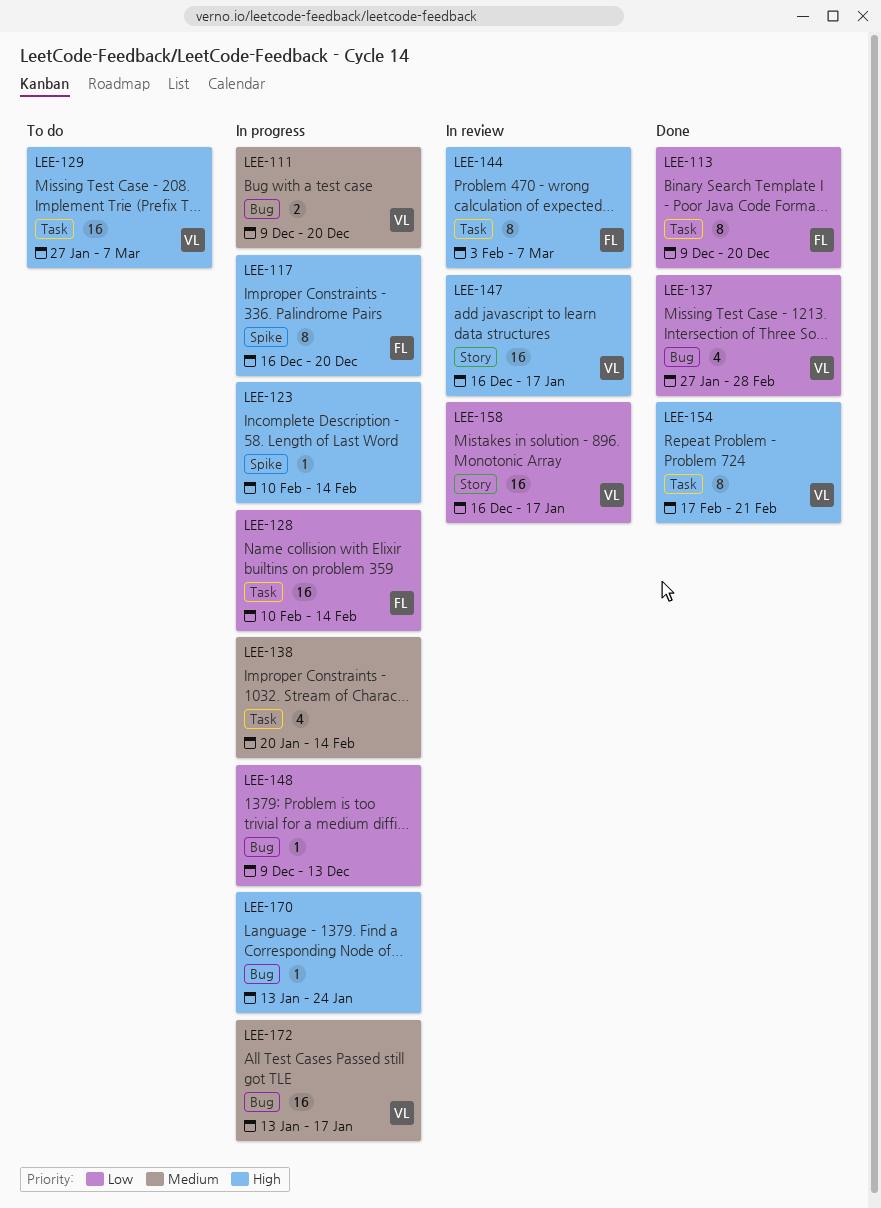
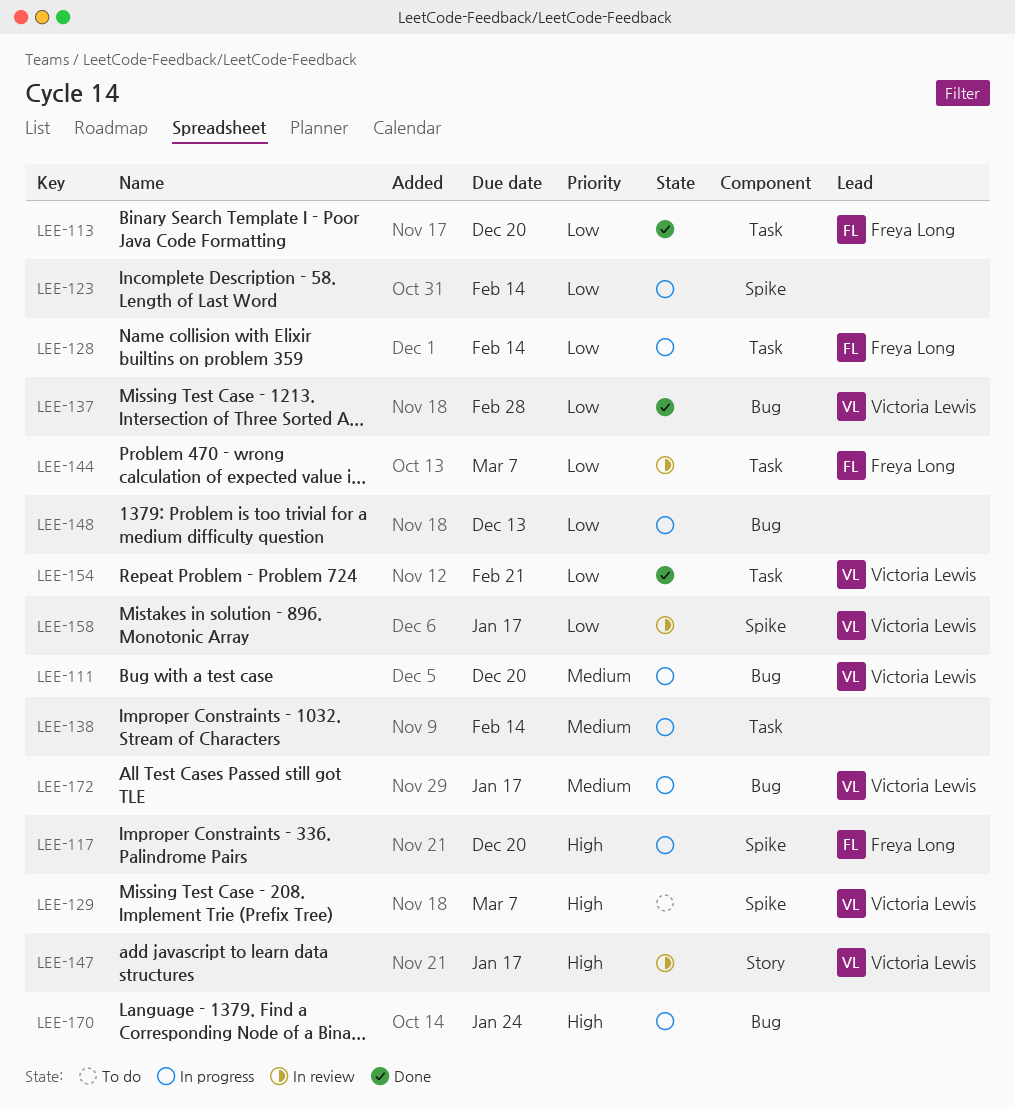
LEE-123, priority: High -> Low
LEE-129, label: Task -> Spike
LEE-144, priority: High -> Low
LEE-154, priority: High -> Low
LEE-158, label: Story -> Spike

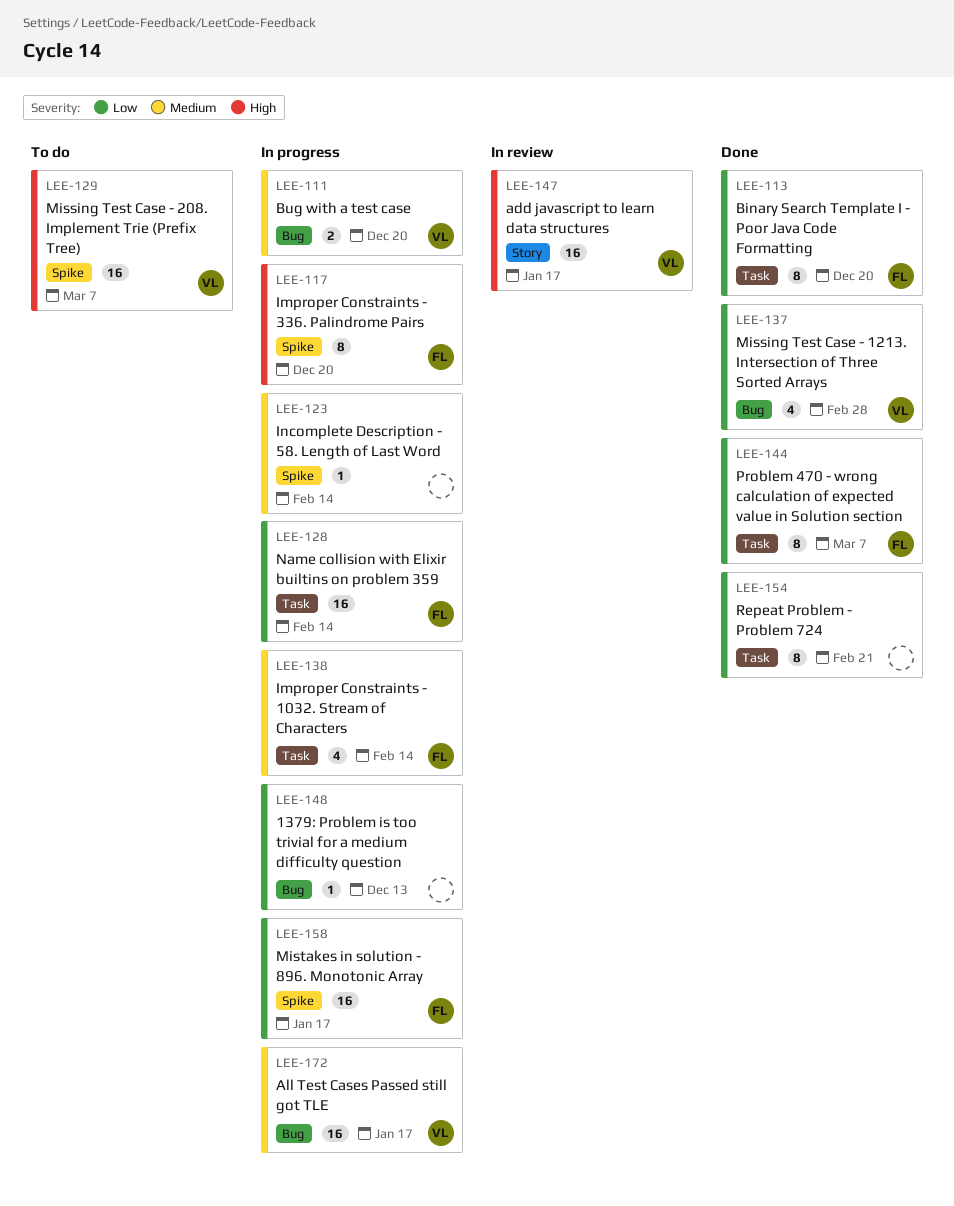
LEE-123, priority: Low -> Medium
LEE-138, owner: none -> Freya Long
LEE-144, status: In review -> Done
LEE-154, owner: Victoria Lewis -> none
LEE-158, status: In review -> In progress
LEE-158, owner: Victoria Lewis -> Freya Long
LEE-170: present -> none

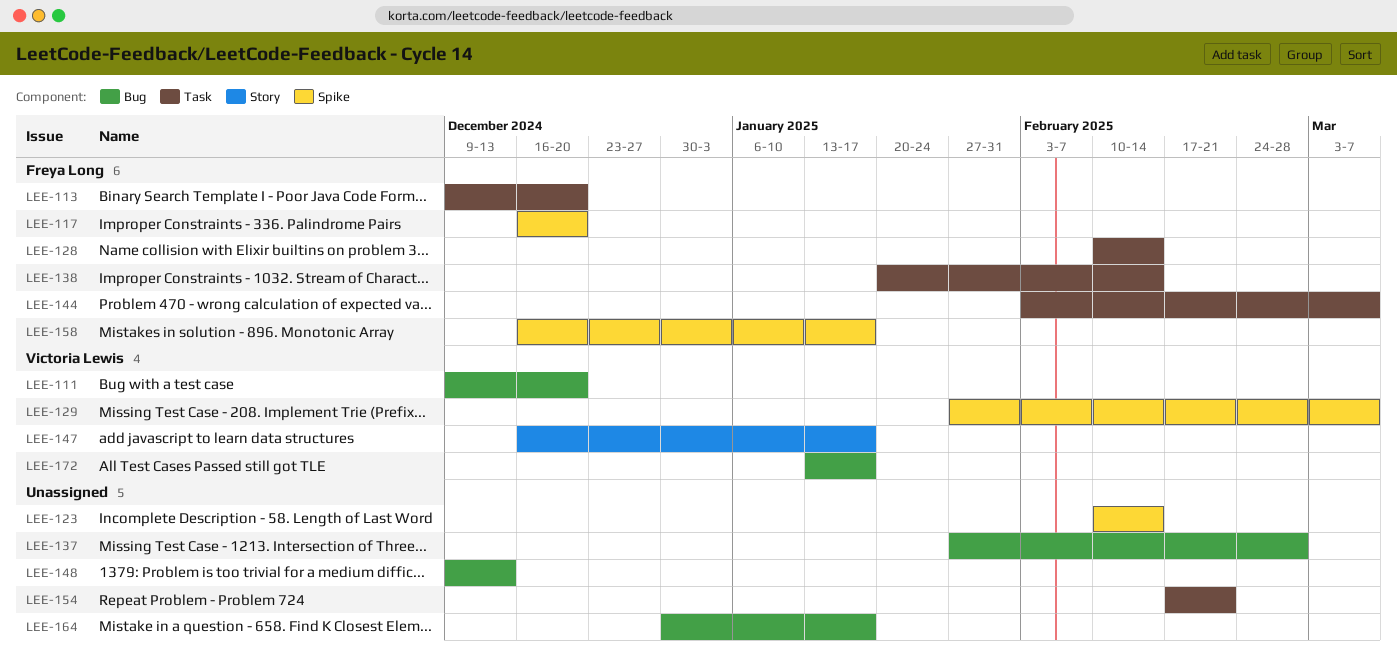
LEE-137, owner: Victoria Lewis -> none
LEE-164: none -> present

